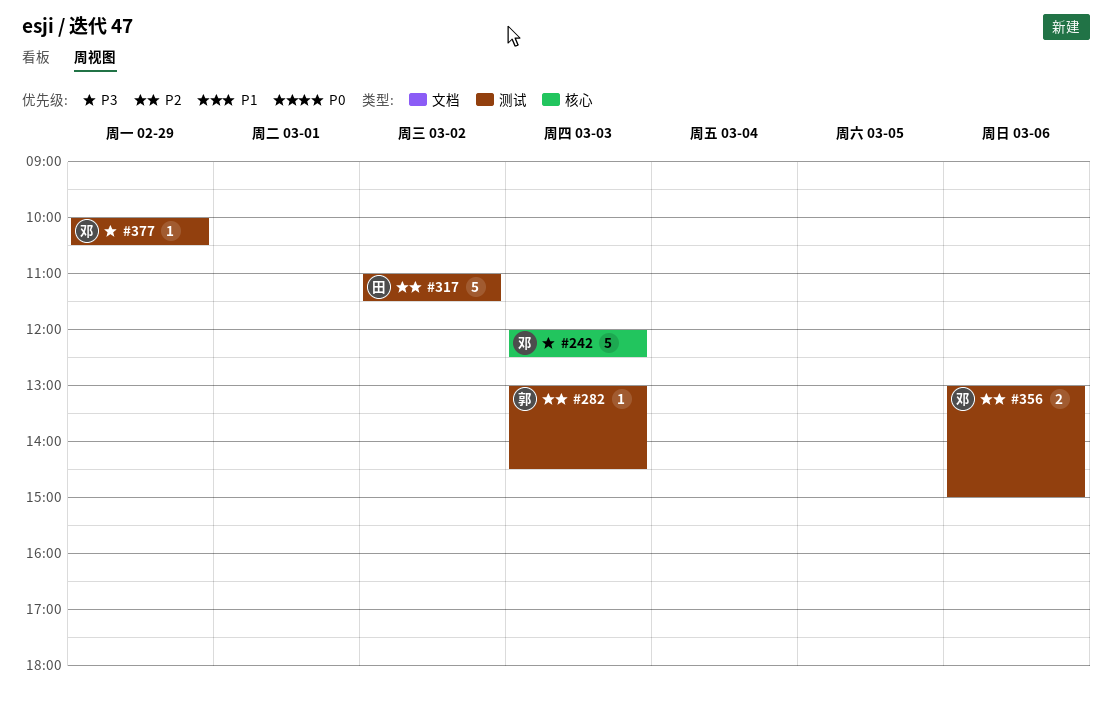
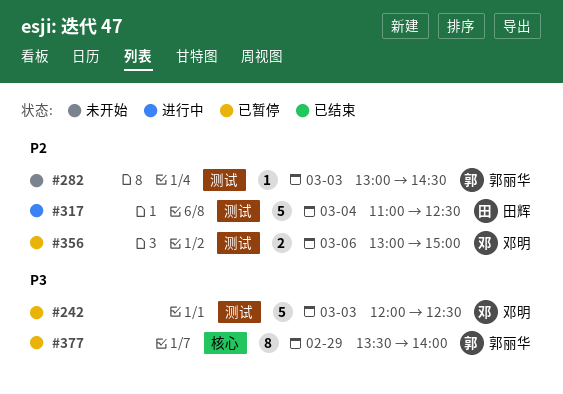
#242, label: 核心 -> 测试
#317, day: Mar 2 -> Mar 4
#317, ends: 11:30 -> 12:30
#377, owner: 邓明 -> 郭丽华
#377, label: 测试 -> 核心
#377, estimate: 1 -> 8
#377, begins: 10:00 -> 13:30
#377, ends: 10:30 -> 14:00

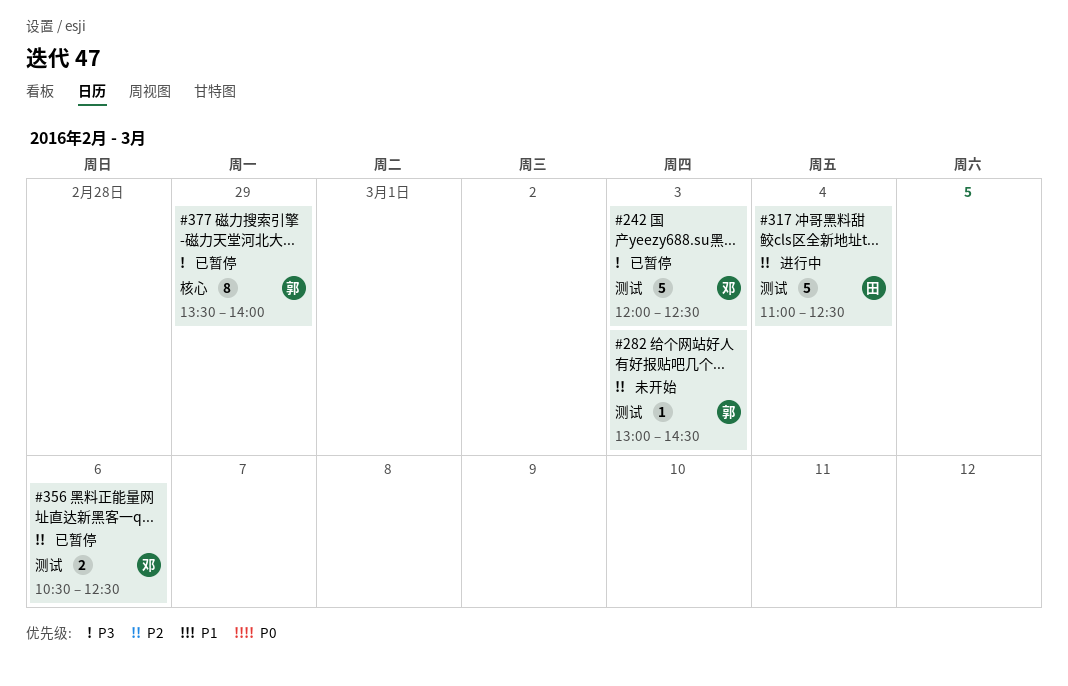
#356, begins: 13:00 -> 10:30
#356, ends: 15:00 -> 12:30

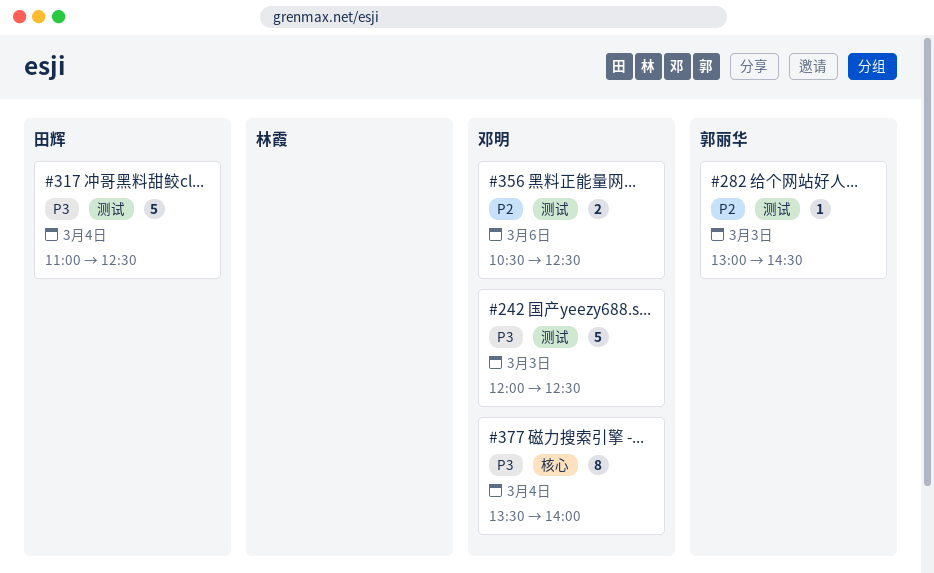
#317, priority: P2 -> P3
#377, owner: 郭丽华 -> 邓明
#377, day: Feb 29 -> Mar 4

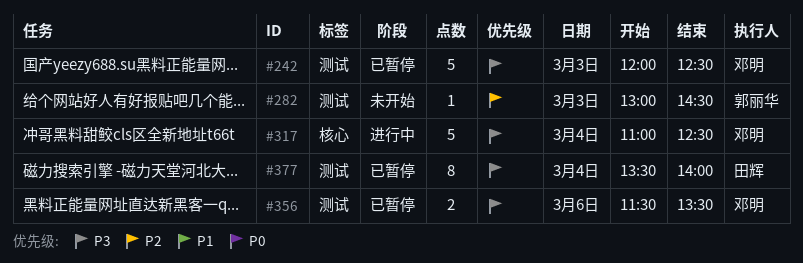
#317, owner: 田辉 -> 邓明
#317, label: 测试 -> 核心
#356, priority: P2 -> P3
#356, begins: 10:30 -> 11:30
#356, ends: 12:30 -> 13:30
#377, owner: 邓明 -> 田辉
#377, label: 核心 -> 测试

